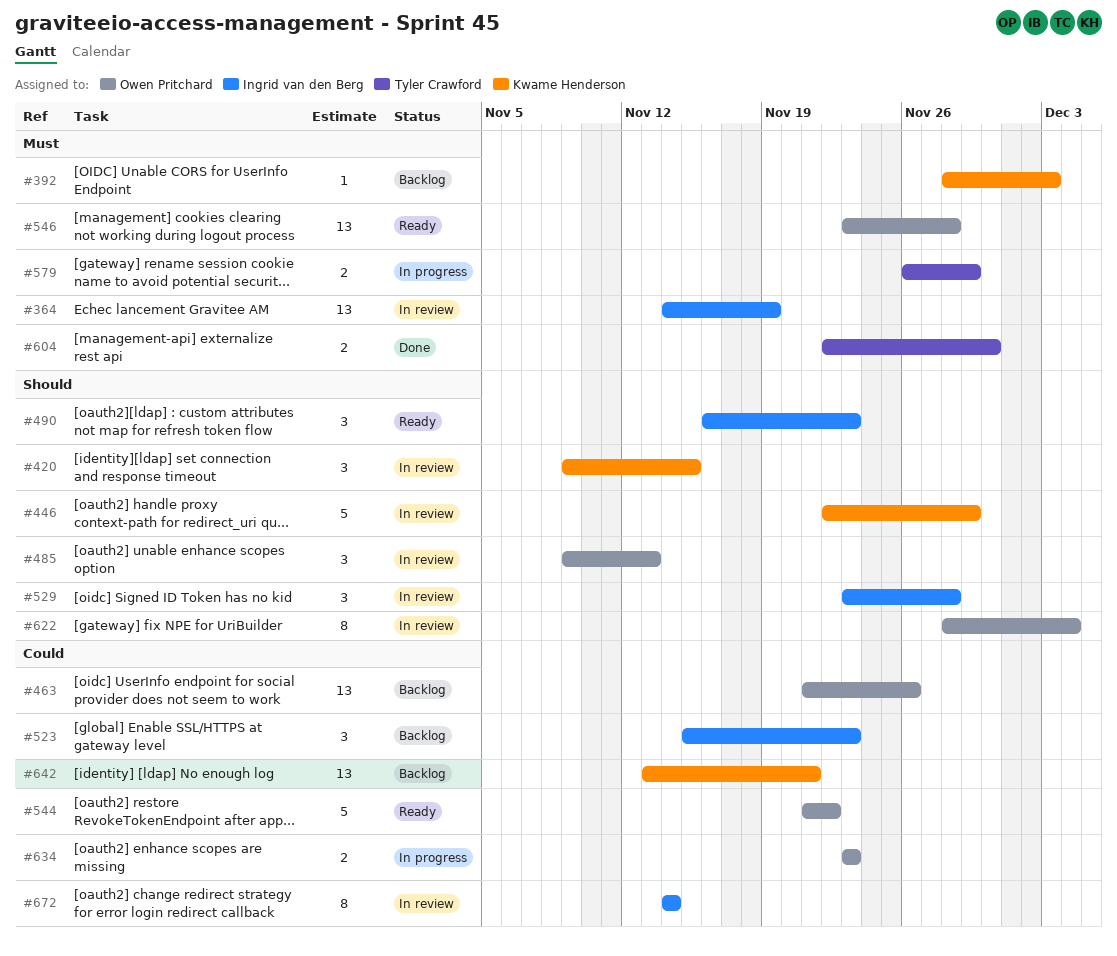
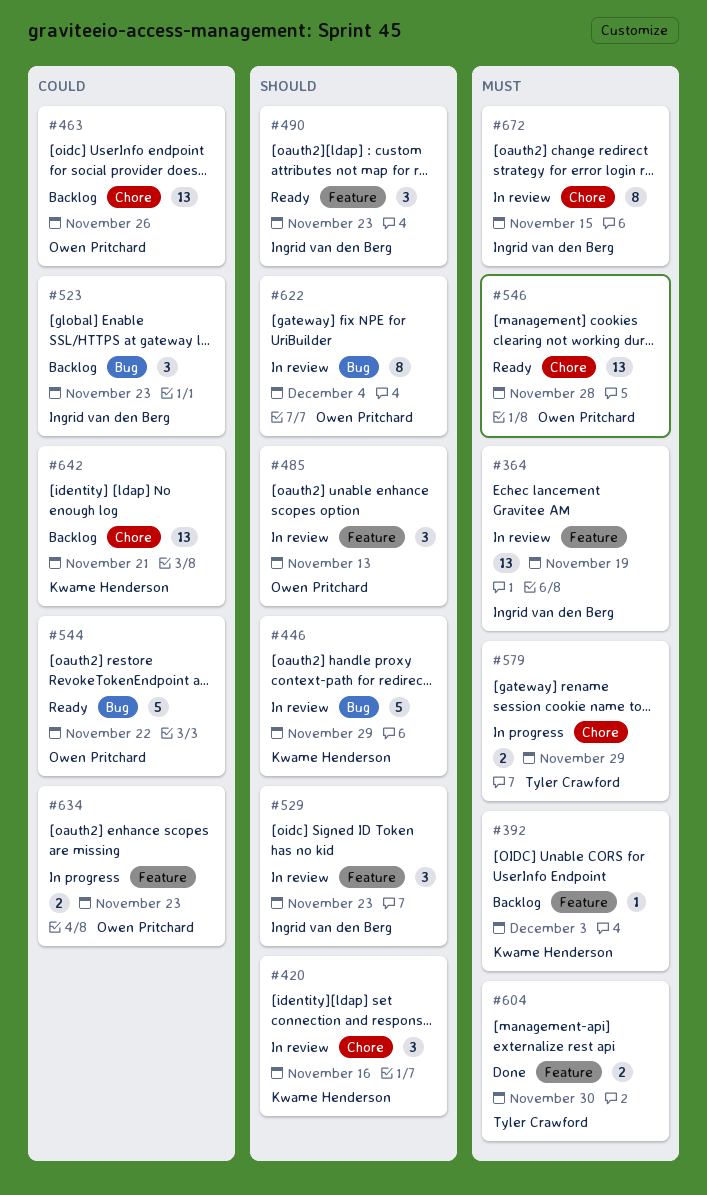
#420, due: Nov 15 -> Nov 16
#529, due: Nov 28 -> Nov 23
#672, priority: Could -> Must
#672, due: Nov 14 -> Nov 15

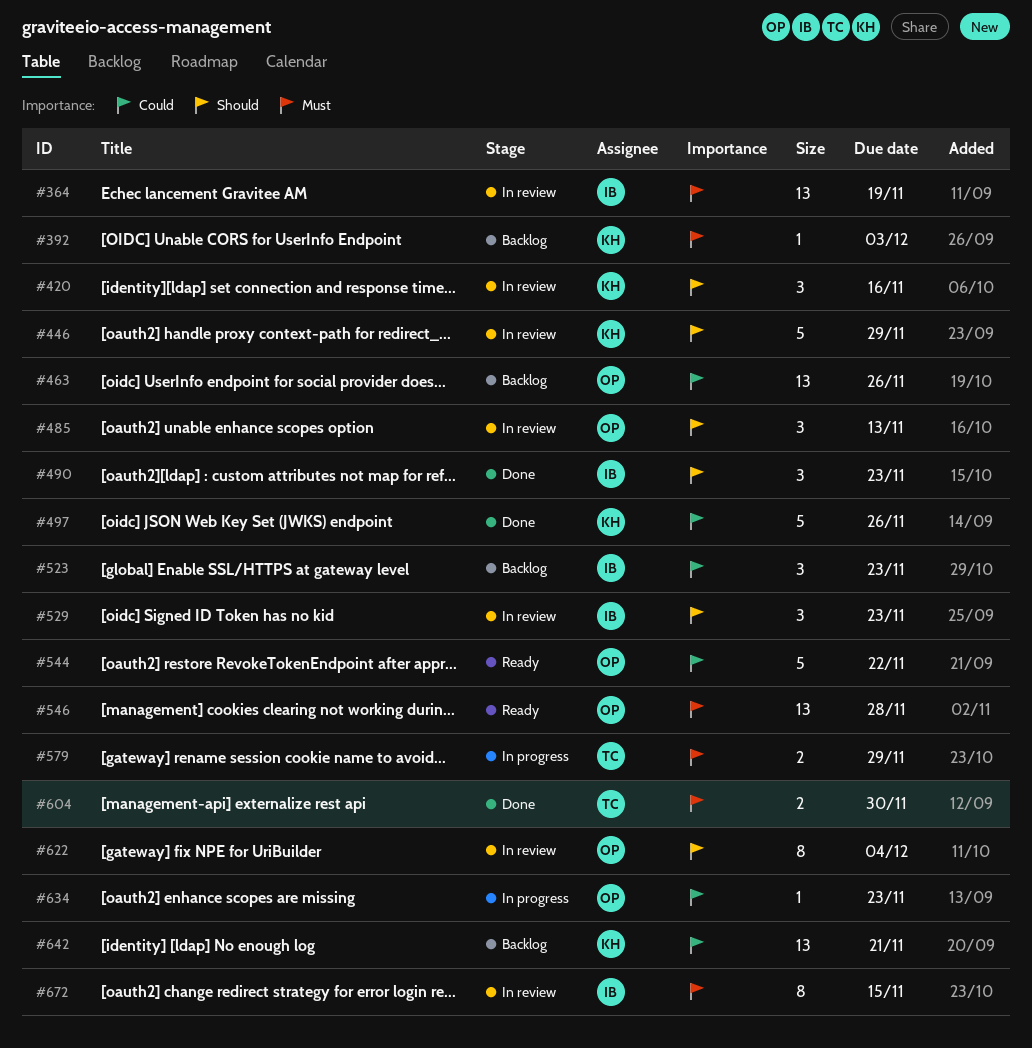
#490, status: Ready -> Done
#497: none -> present
#634, estimate: 2 -> 1

